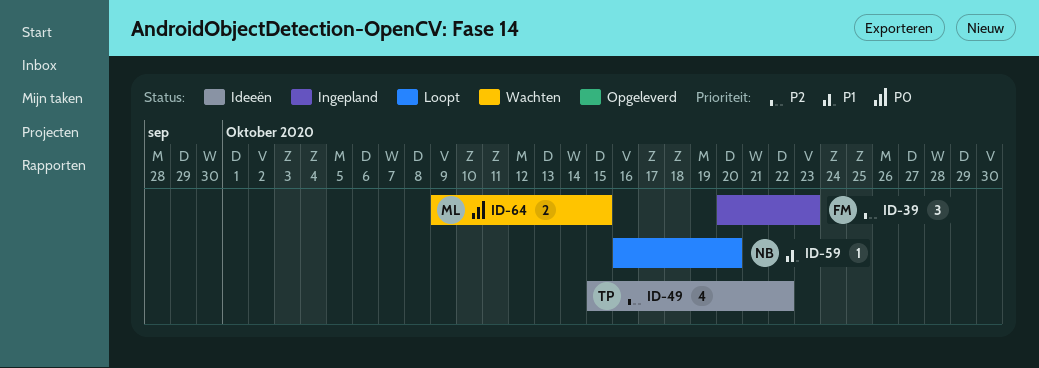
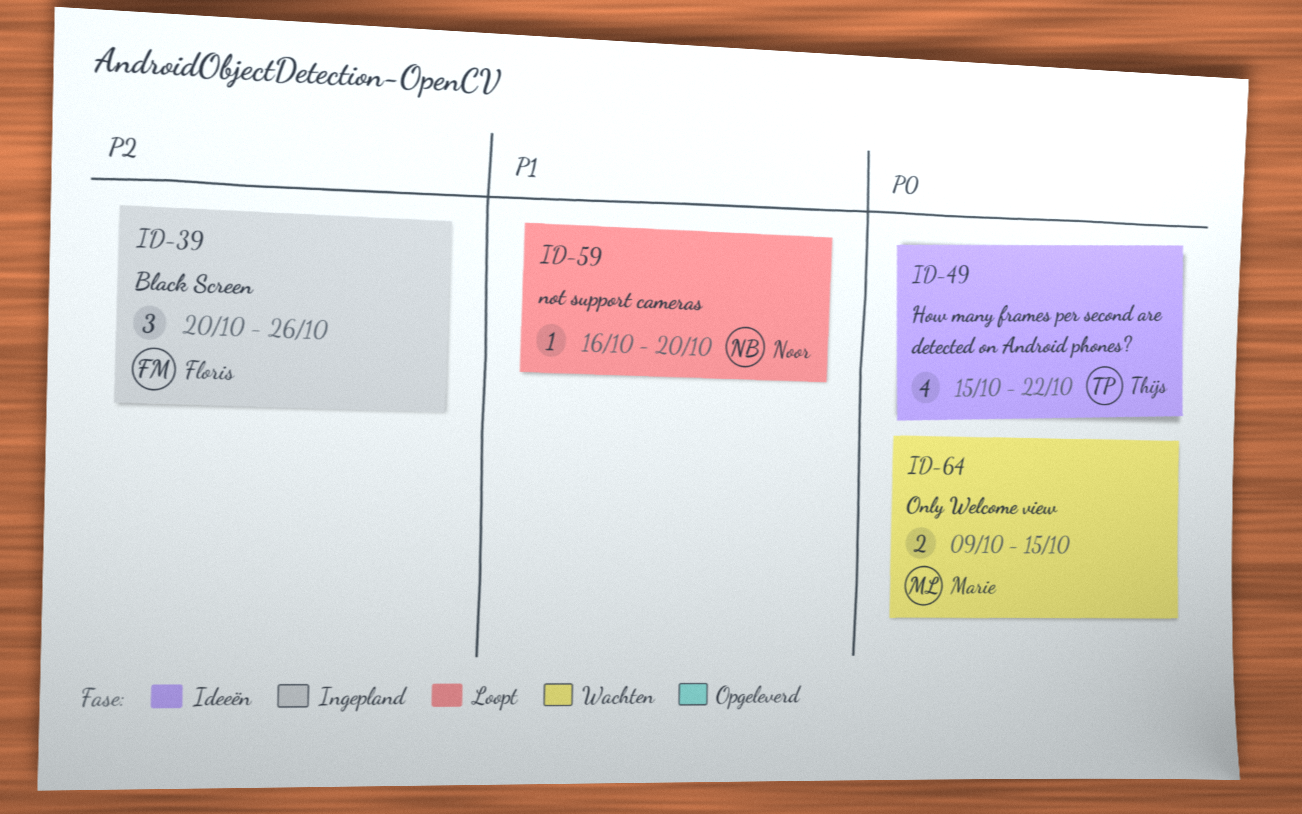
ID-39, due: Oct 23 -> Oct 26
ID-49, priority: P2 -> P0

